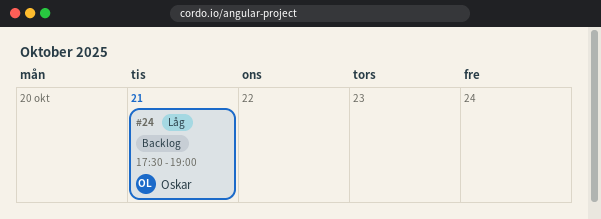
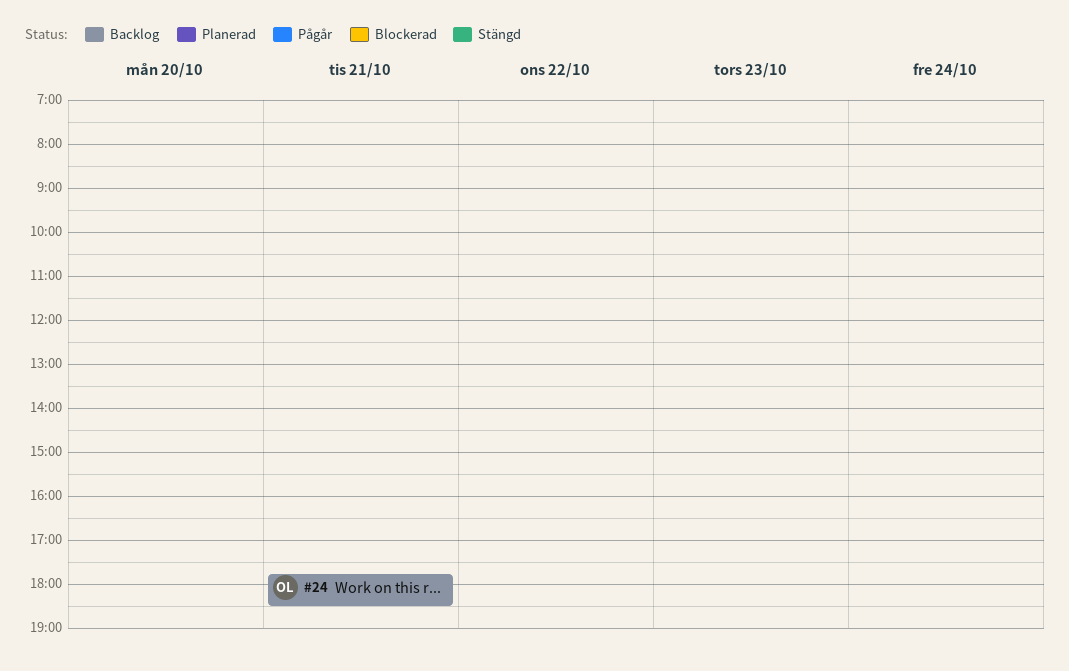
#24, begins: 17:30 -> 17:45
#24, ends: 19:00 -> 18:30

